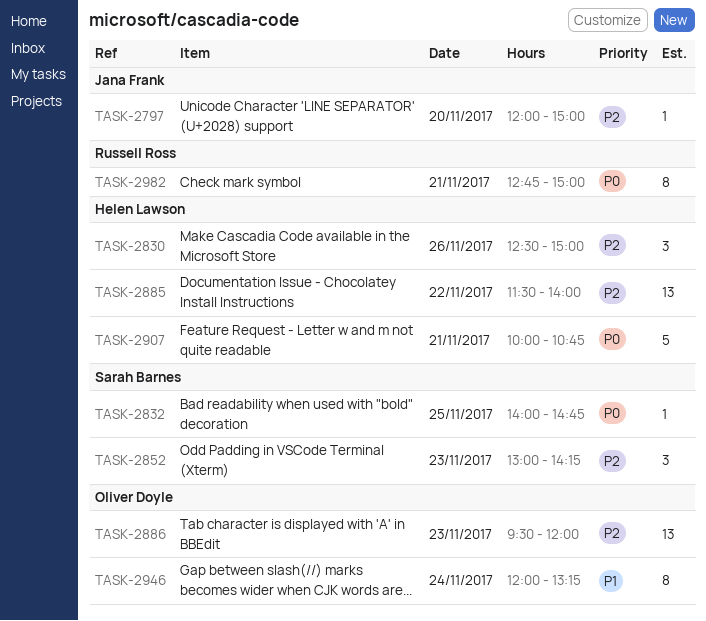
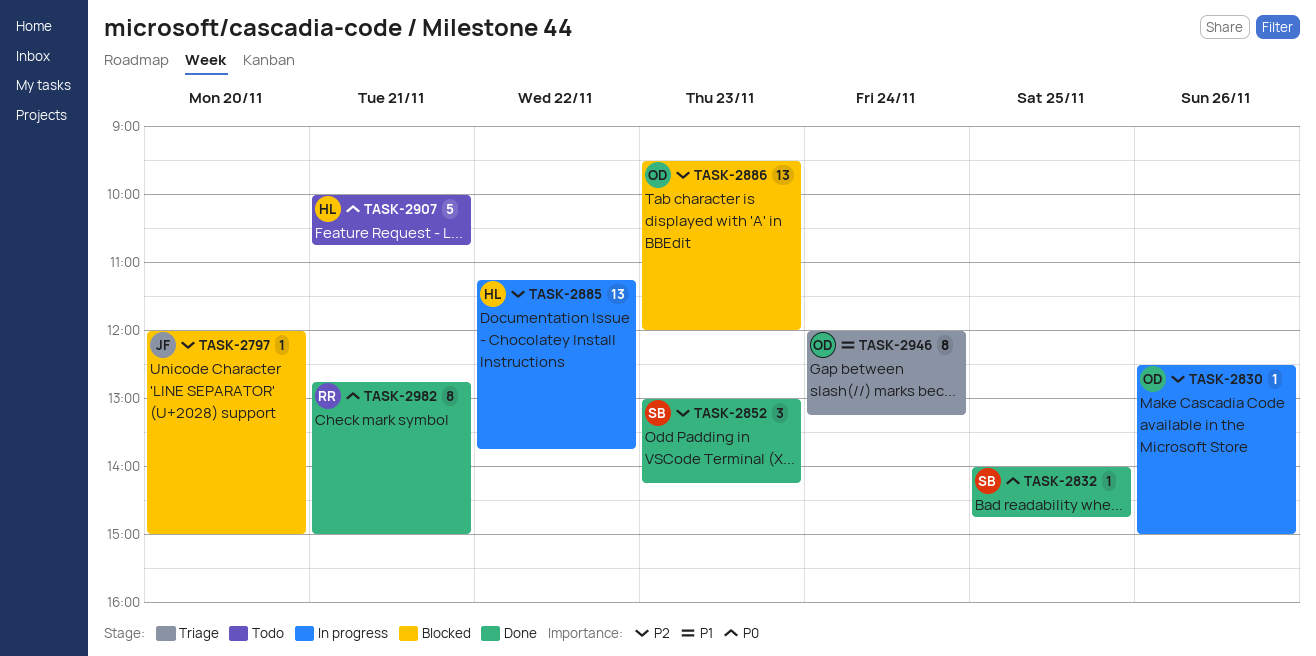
TASK-2830, owner: Helen Lawson -> Oliver Doyle
TASK-2830, estimate: 3 -> 1
TASK-2885, begins: 11:30 -> 11:15
TASK-2885, ends: 14:00 -> 13:45

